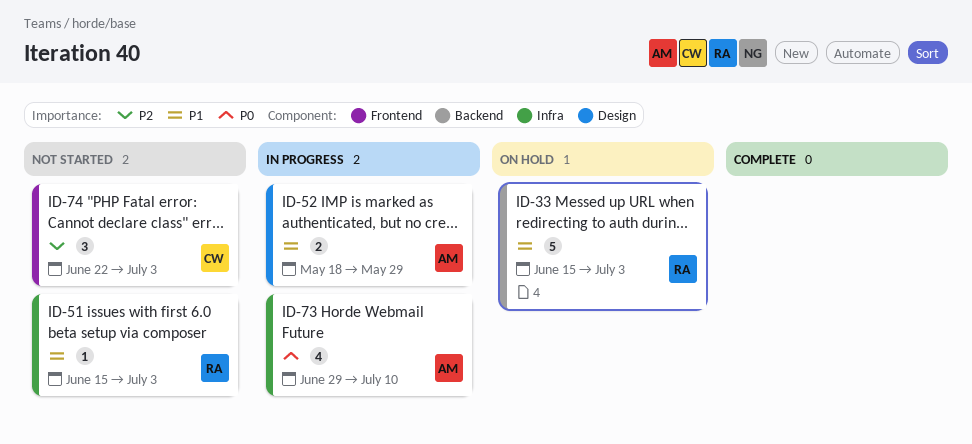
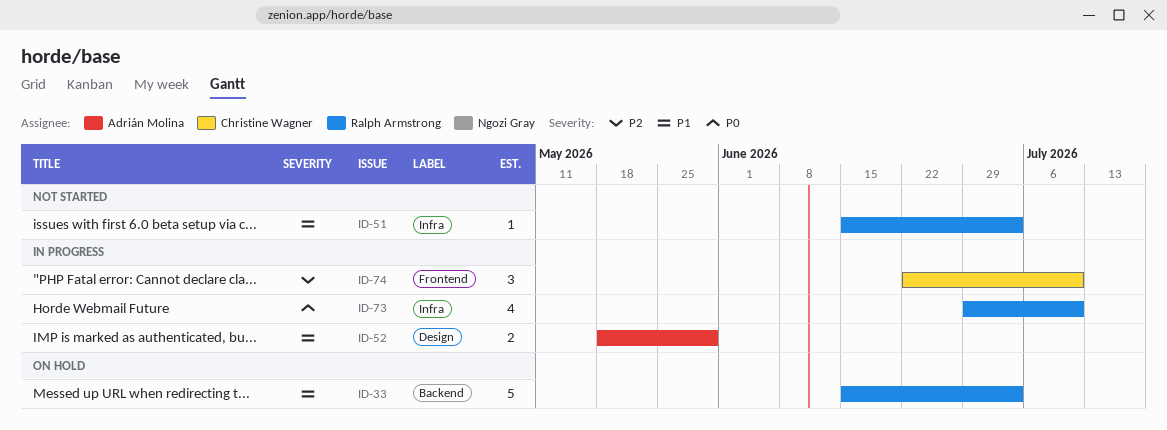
ID-73, owner: Adrián Molina -> Ralph Armstrong
ID-74, status: Not started -> In progress
ID-74, due: Jul 3 -> Jul 10

